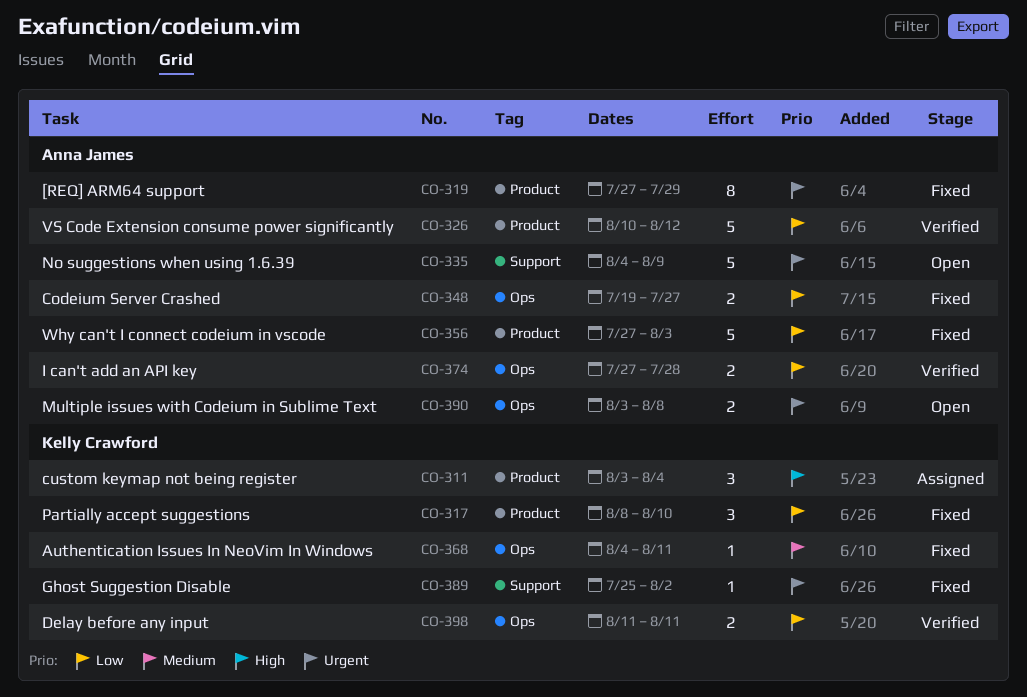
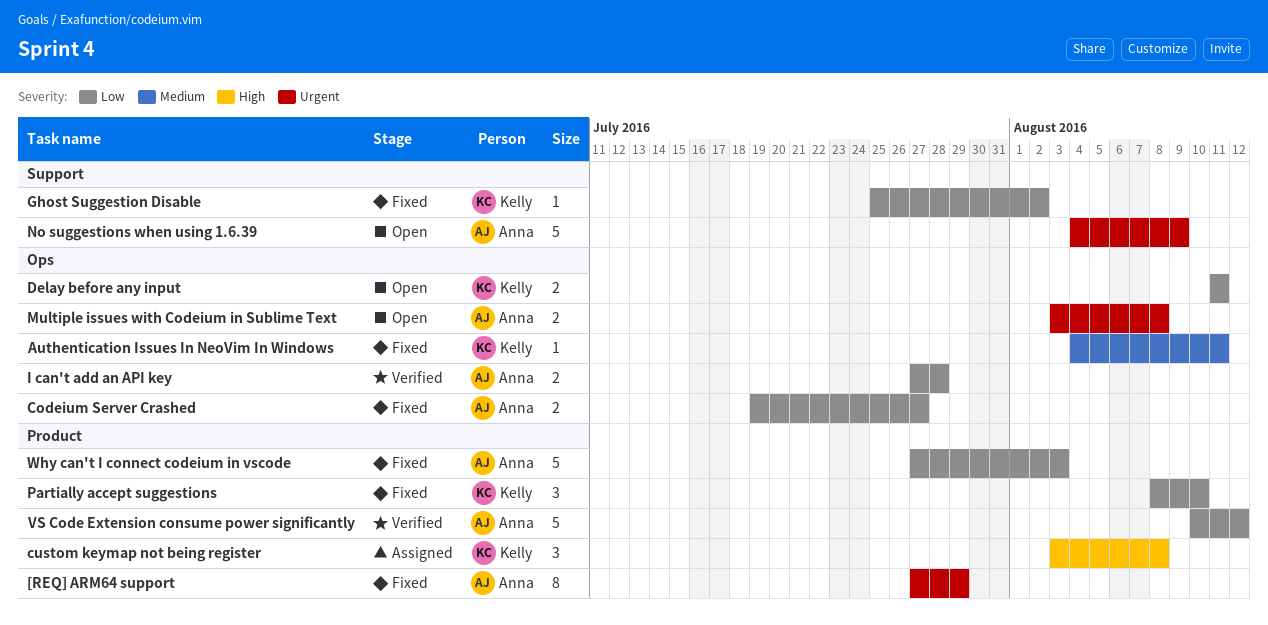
custom keymap not being register, due: Aug 4 -> Aug 8
Delay before any input, status: Verified -> Open
Ghost Suggestion Disable, priority: Urgent -> Low

